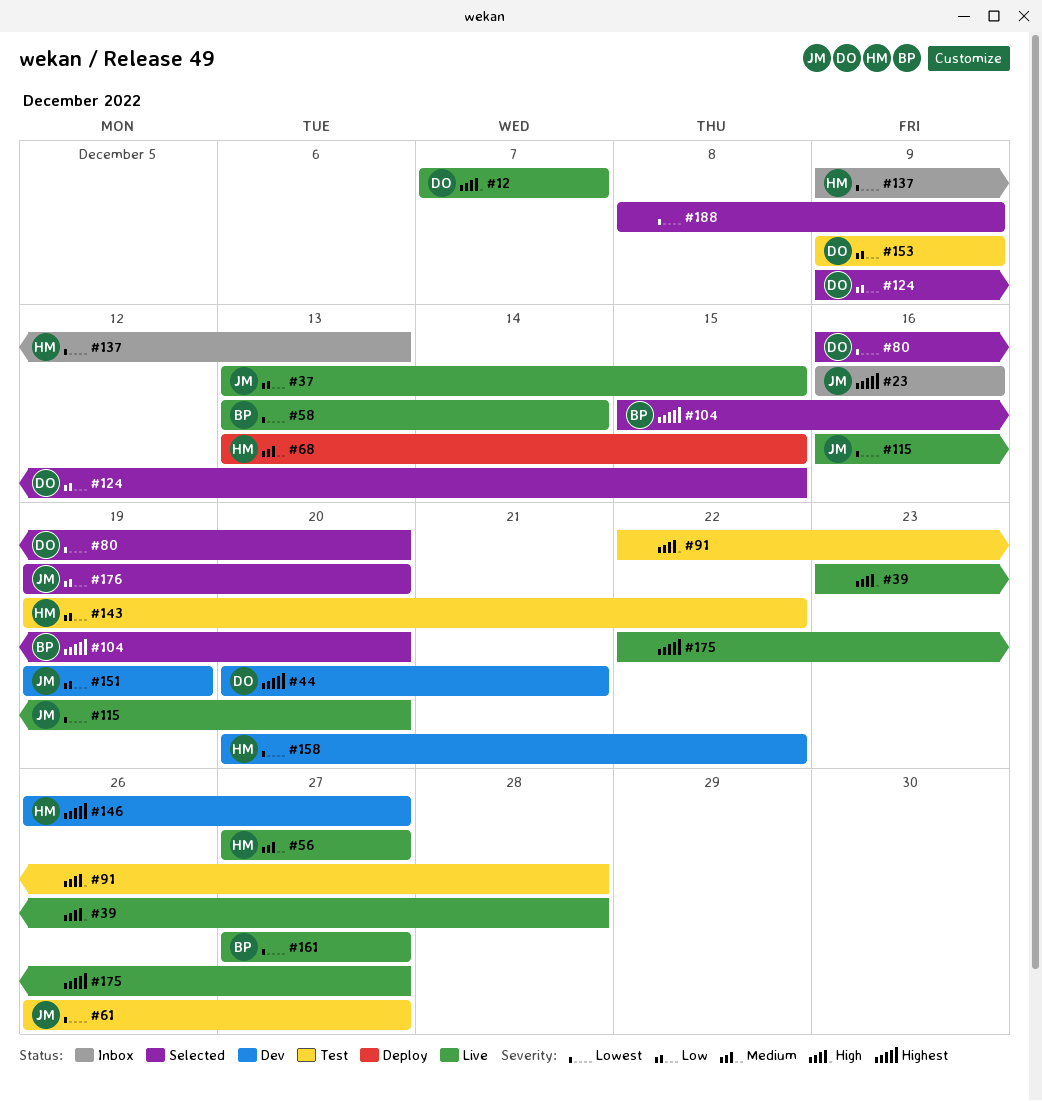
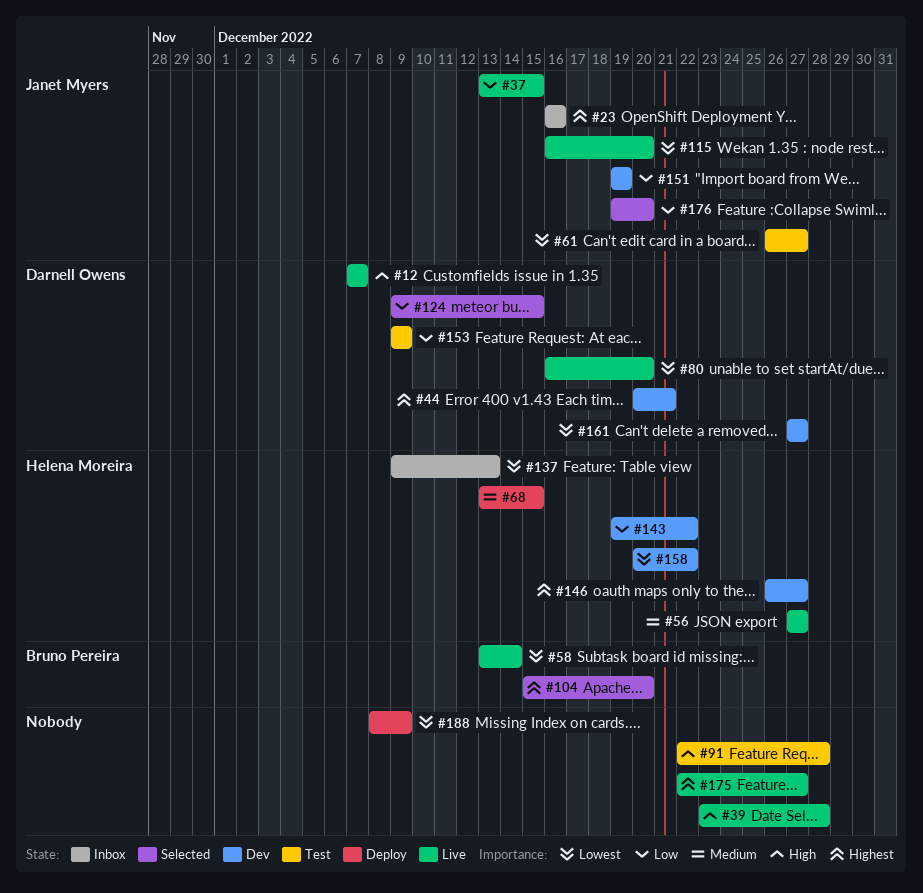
#80, status: Selected -> Live
#143, status: Test -> Dev
#161, status: Live -> Dev
#161, owner: Bruno Pereira -> Darnell Owens
#188, status: Selected -> Deploy

